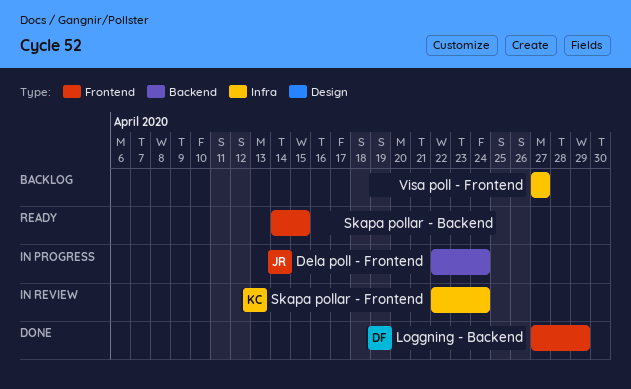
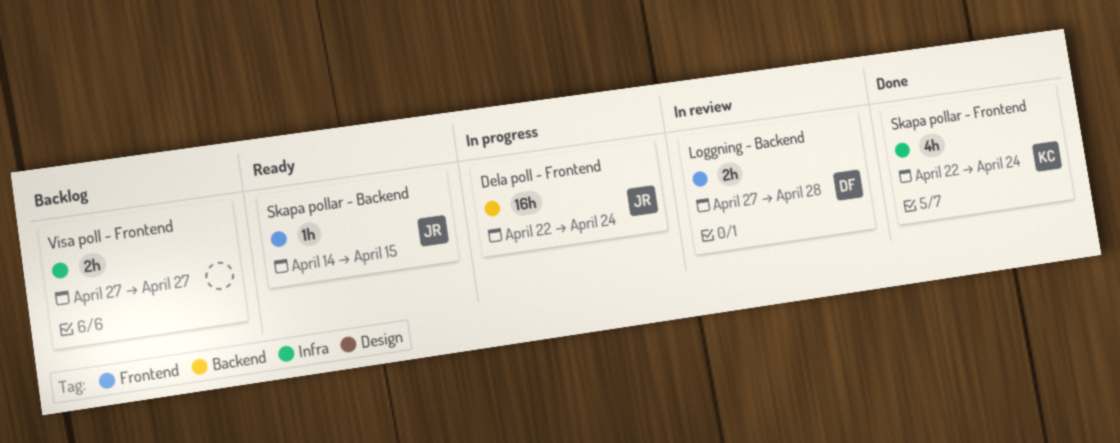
Loggning - Backend, status: Done -> In review
Loggning - Backend, due: Apr 29 -> Apr 28
Skapa pollar - Backend, owner: none -> JR
Skapa pollar - Frontend, status: In review -> Done

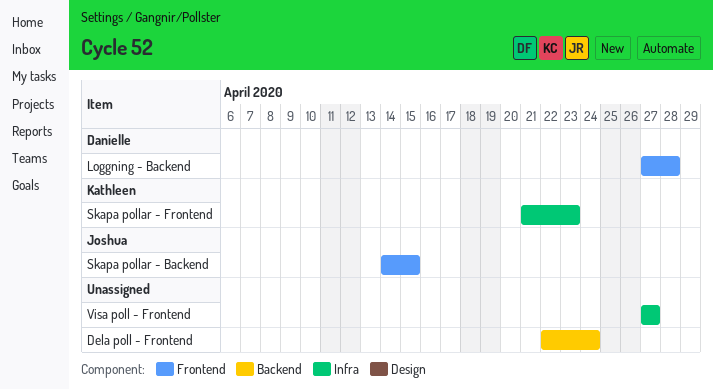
Dela poll - Frontend, owner: Joshua -> none
Skapa pollar - Frontend, start: Apr 22 -> Apr 21
Skapa pollar - Frontend, due: Apr 24 -> Apr 23

